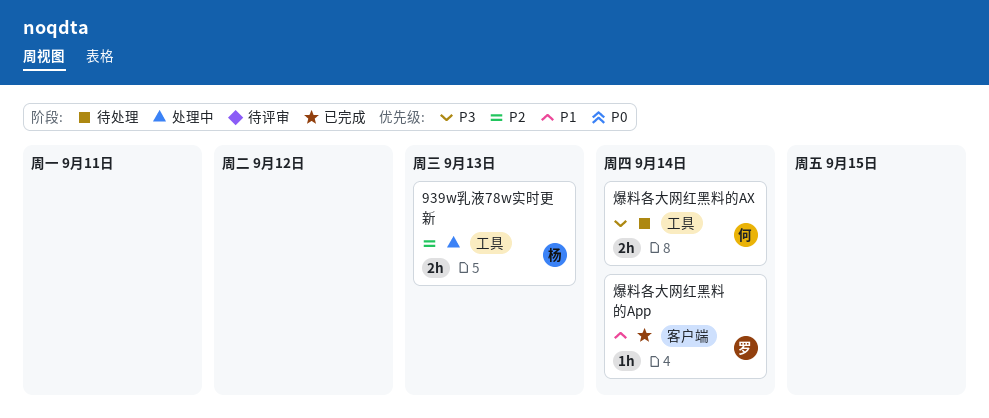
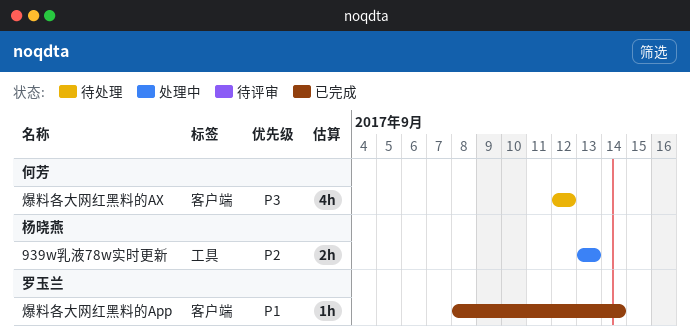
爆料各大网红黑料的AX, label: 工具 -> 客户端
爆料各大网红黑料的AX, estimate: 2h -> 4h
爆料各大网红黑料的AX, due: Sep 14 -> Sep 12

